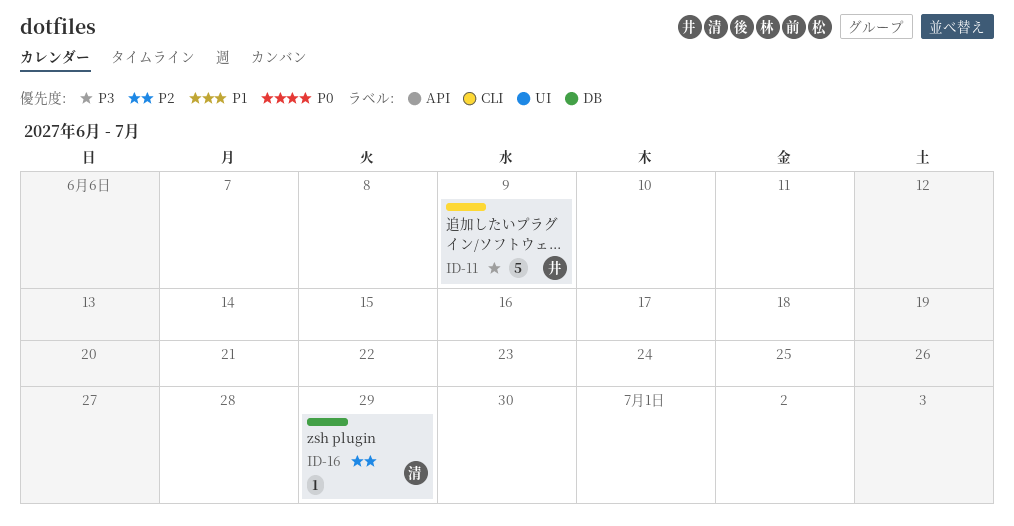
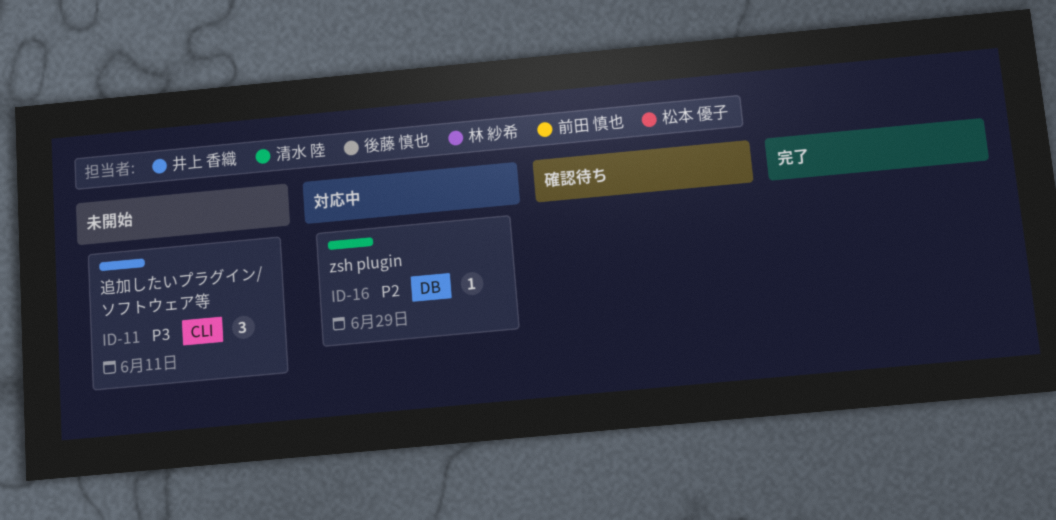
ID-11, estimate: 5 -> 3
ID-11, due: Jun 9 -> Jun 11

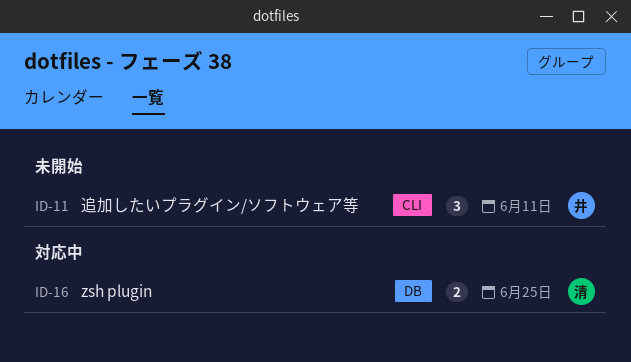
ID-16, estimate: 1 -> 2
ID-16, due: Jun 29 -> Jun 25

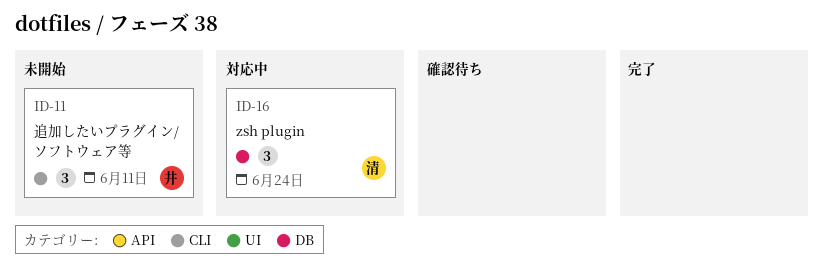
ID-16, estimate: 2 -> 3
ID-16, due: Jun 25 -> Jun 24

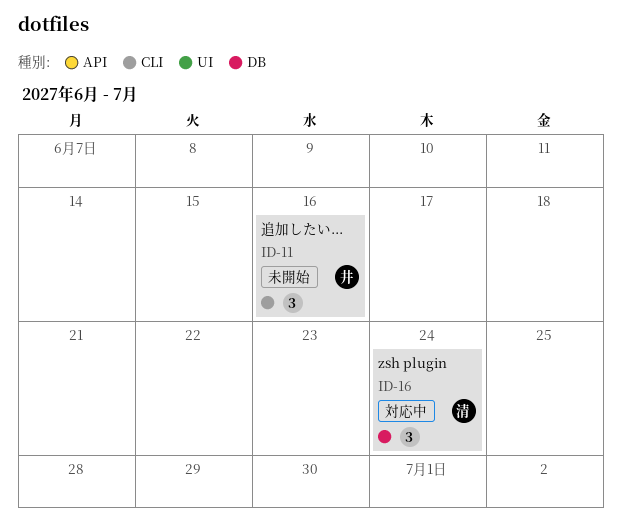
ID-11, due: Jun 11 -> Jun 16

